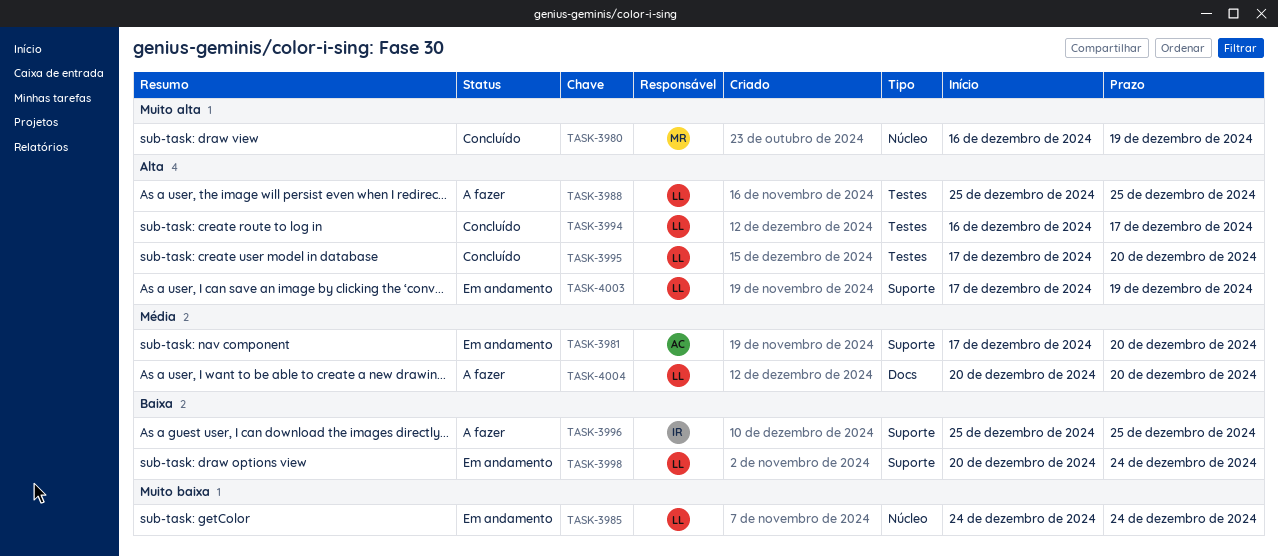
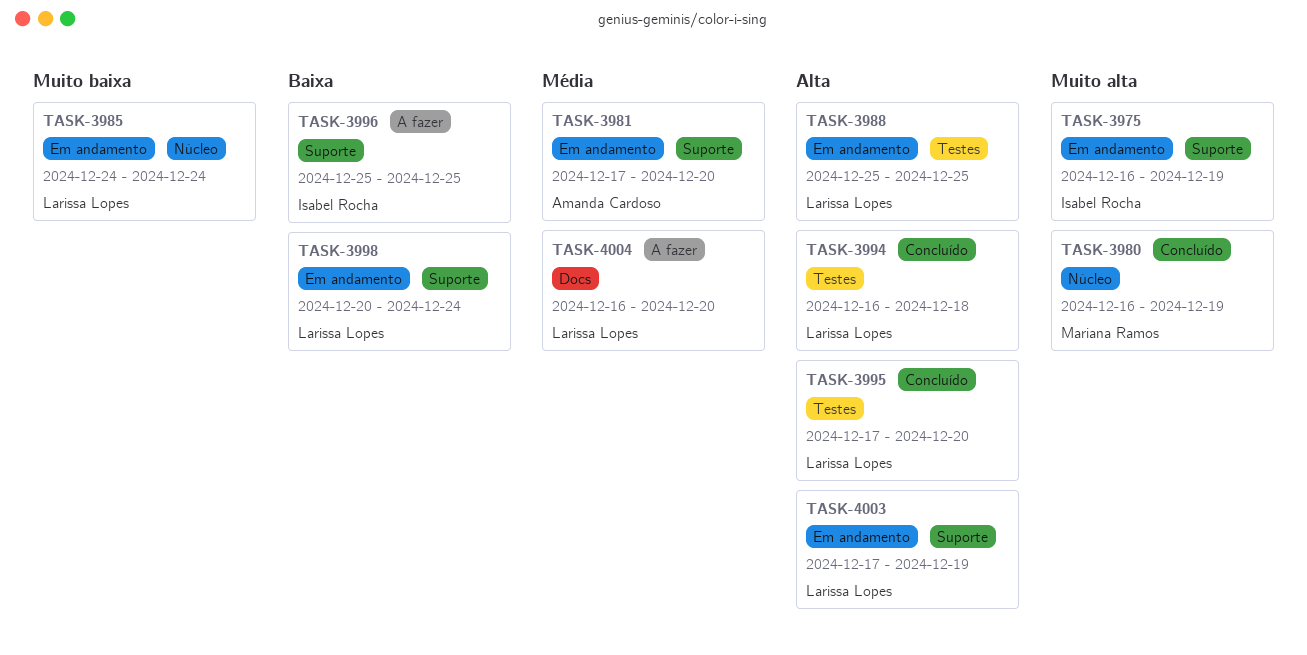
TASK-3975: none -> present
TASK-3988, status: A fazer -> Em andamento
TASK-3994, due: Dec 17 -> Dec 18
TASK-4004, start: Dec 20 -> Dec 16

